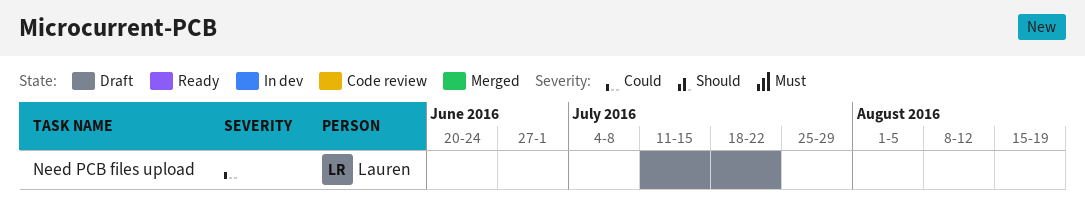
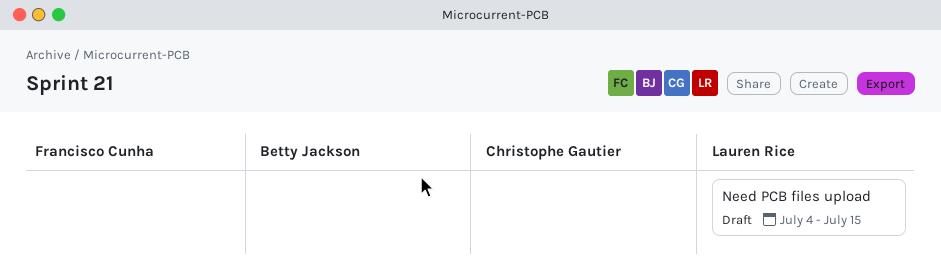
Need PCB files upload, start: Jul 11 -> Jul 4
Need PCB files upload, due: Jul 22 -> Jul 15

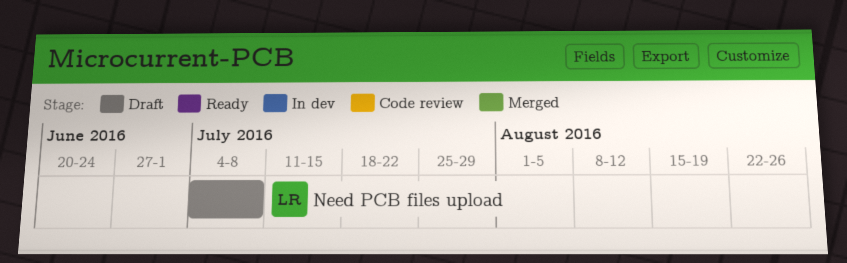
Need PCB files upload, due: Jul 15 -> Jul 8

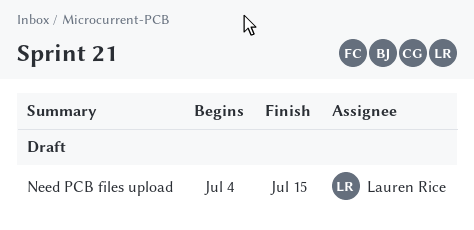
Need PCB files upload, due: Jul 8 -> Jul 15

